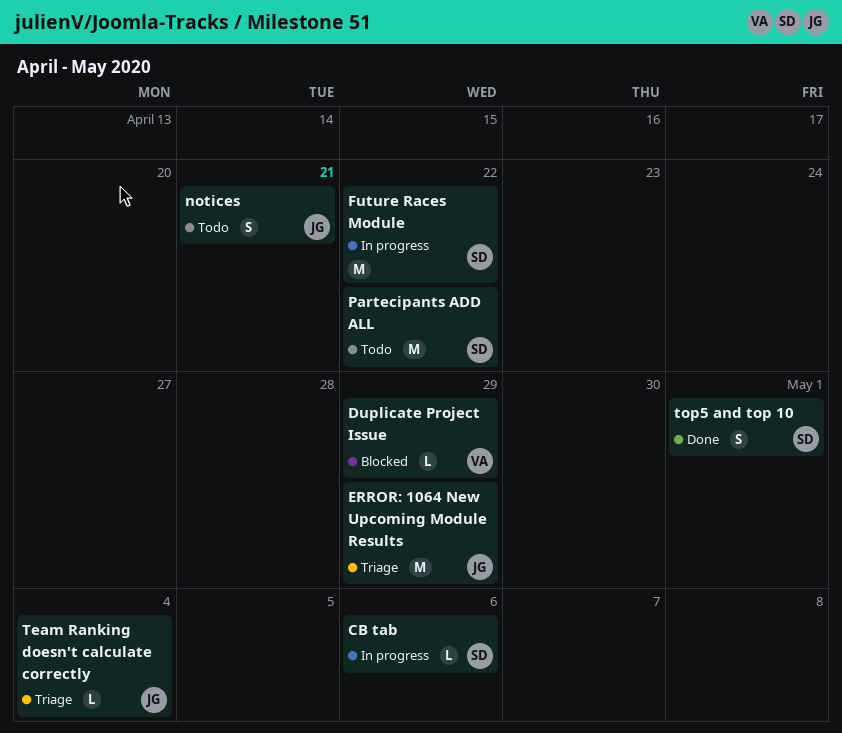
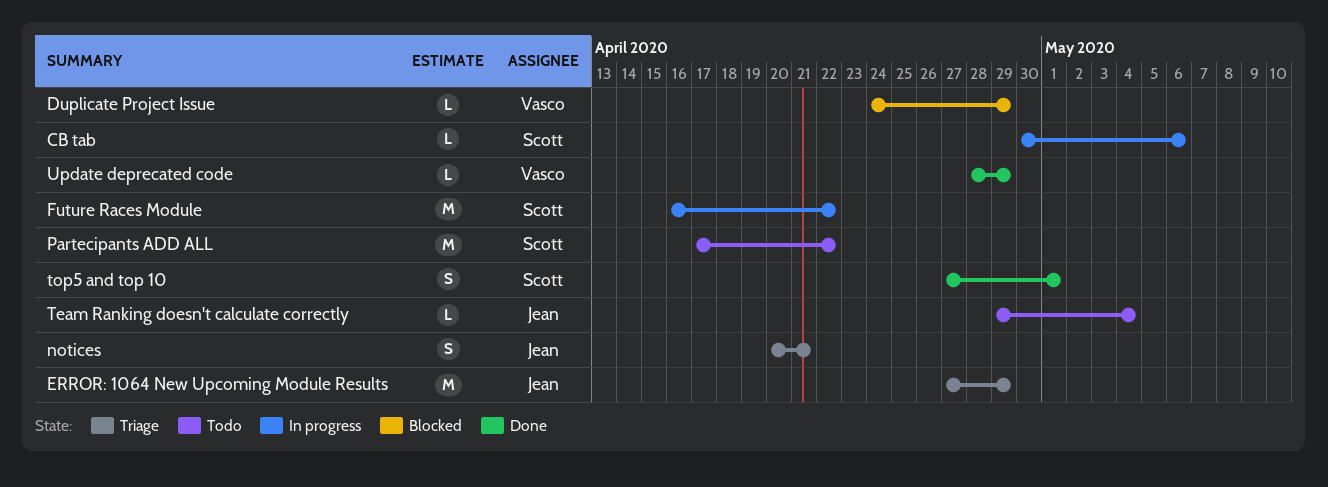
notices, status: Todo -> Triage
Team Ranking doesn't calculate correctly, status: Triage -> Todo
Update deprecated code: none -> present

